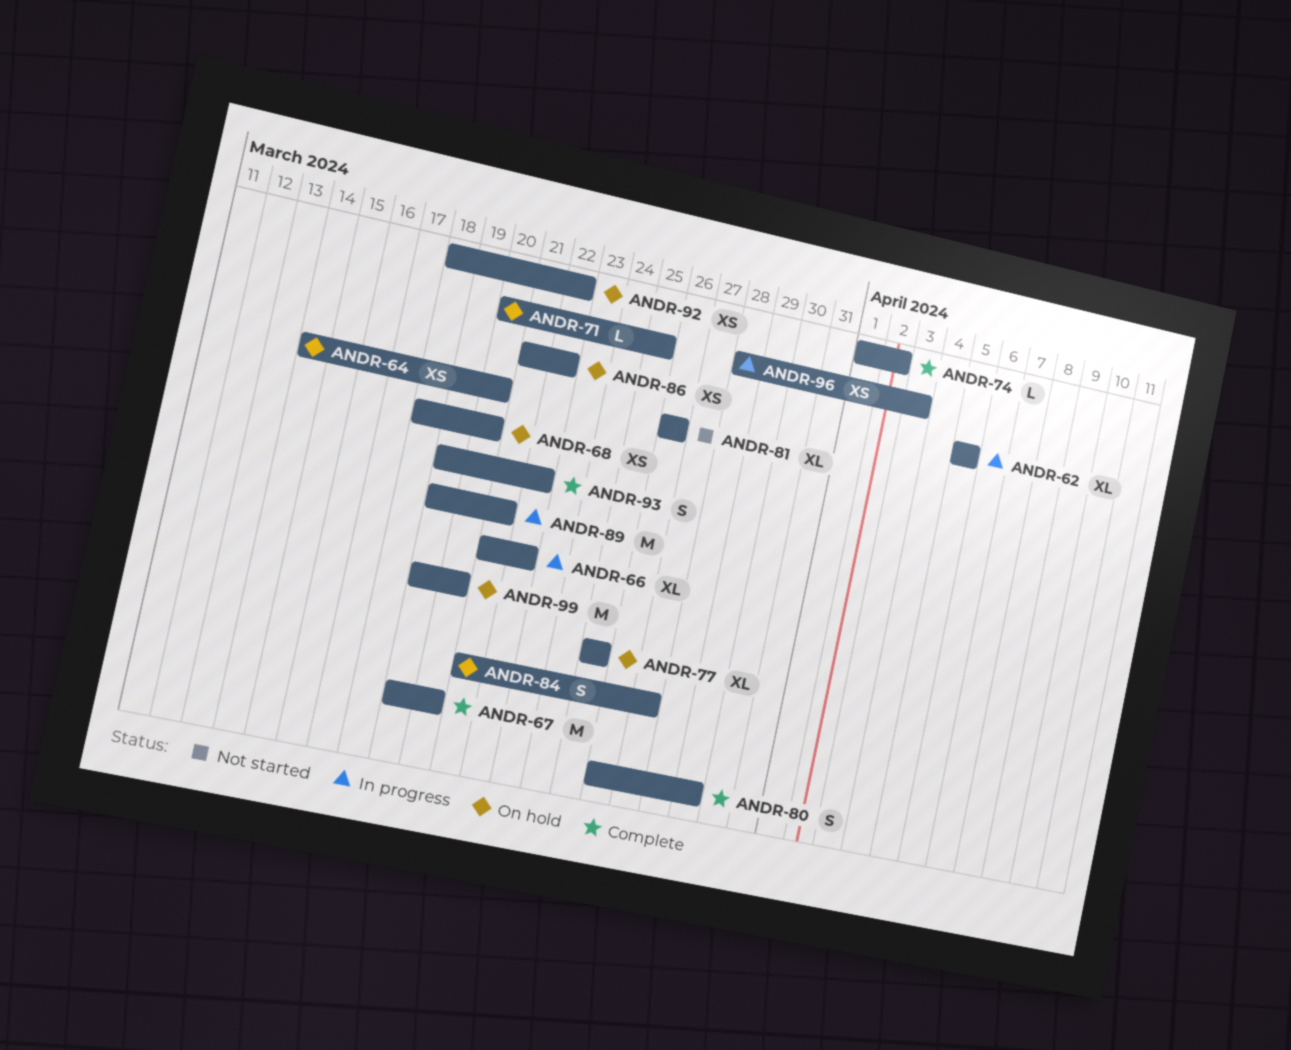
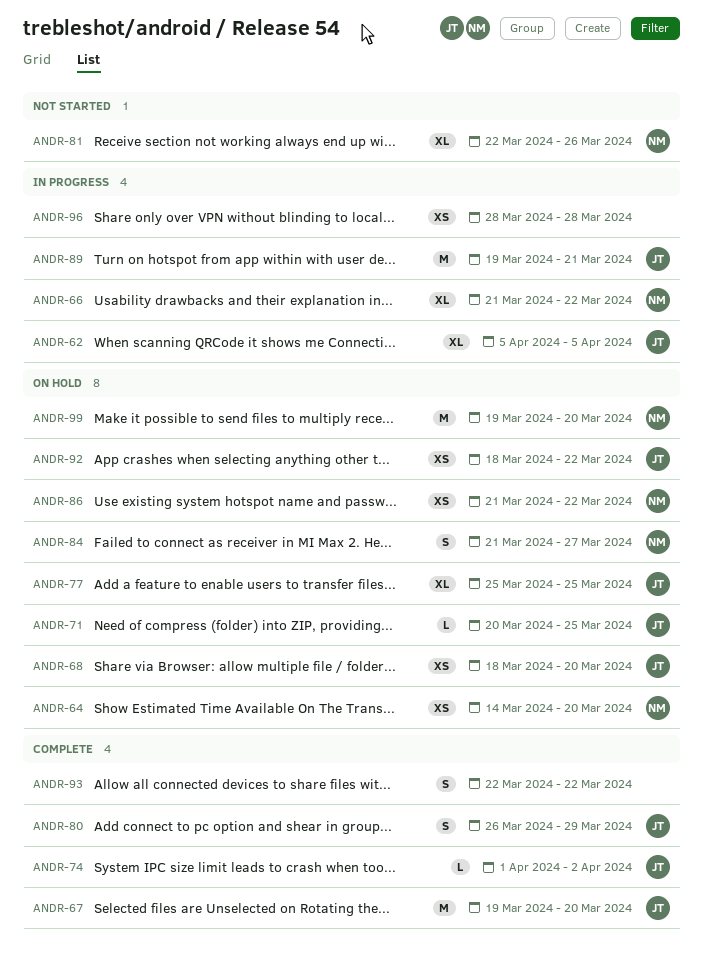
ANDR-81, start: Mar 26 -> Mar 22
ANDR-93, start: Mar 19 -> Mar 22
ANDR-96, due: Apr 3 -> Mar 28

